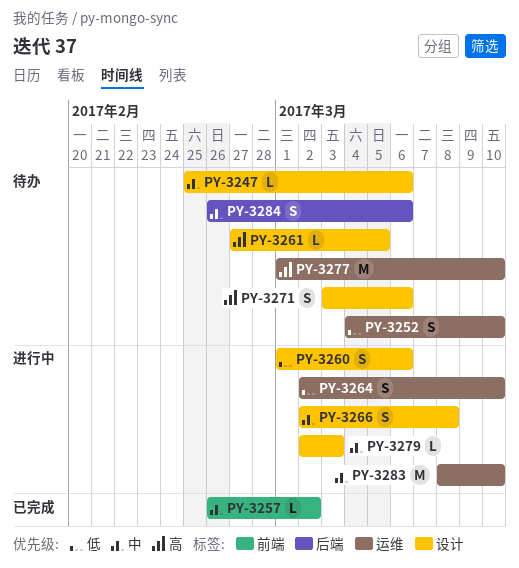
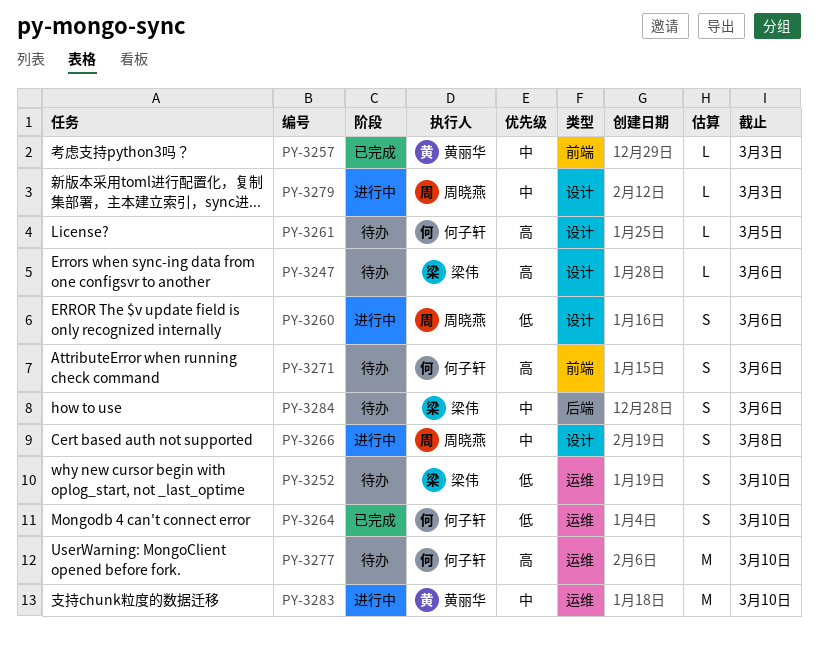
PY-3247, priority: 中 -> 高
PY-3257, due: Mar 2 -> Mar 3
PY-3264, status: 进行中 -> 已完成
PY-3271, label: 设计 -> 前端

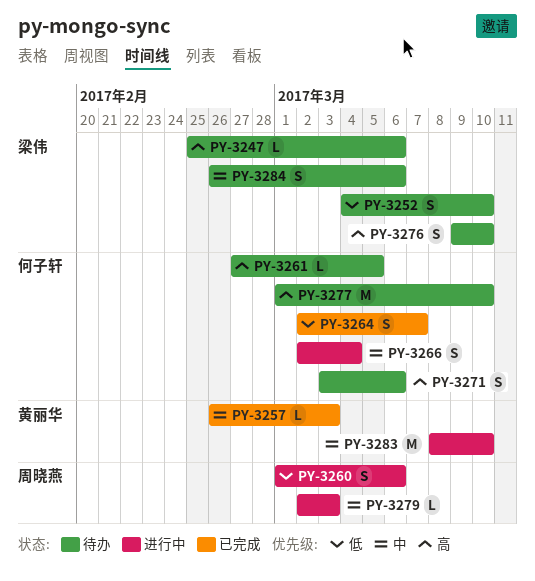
PY-3264, due: Mar 10 -> Mar 7
PY-3266, owner: 周晓燕 -> 何子轩
PY-3266, due: Mar 8 -> Mar 4
PY-3276: none -> present

